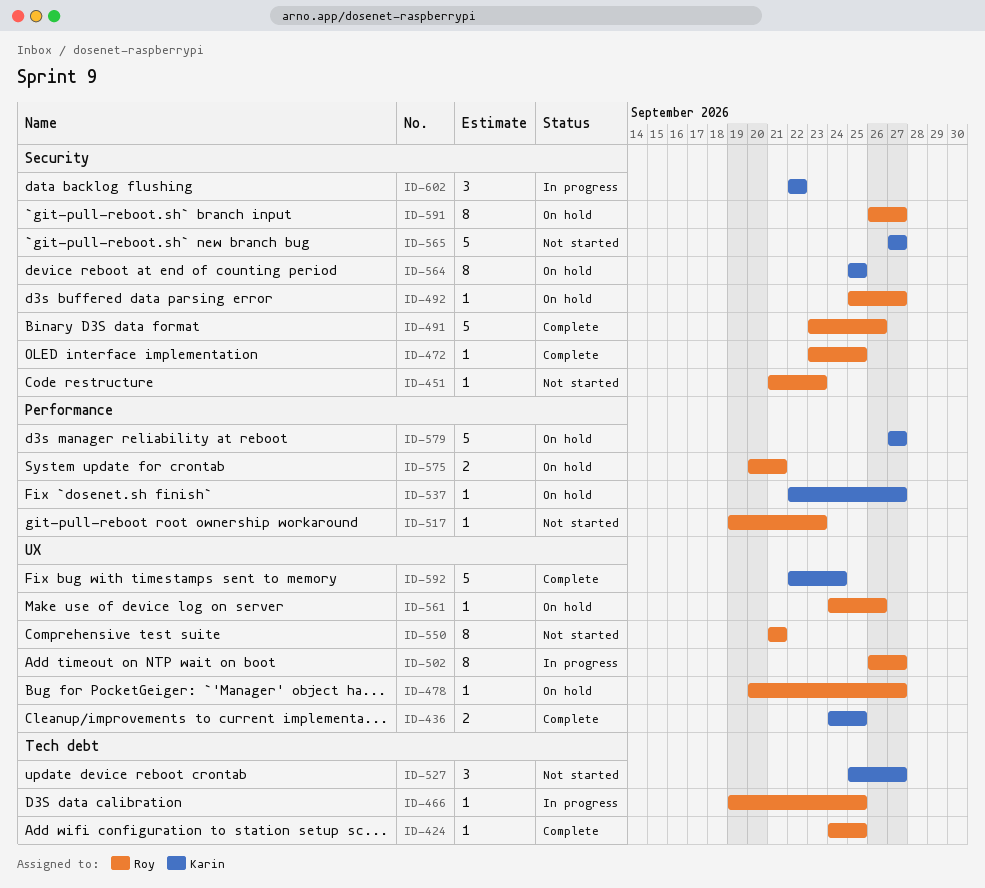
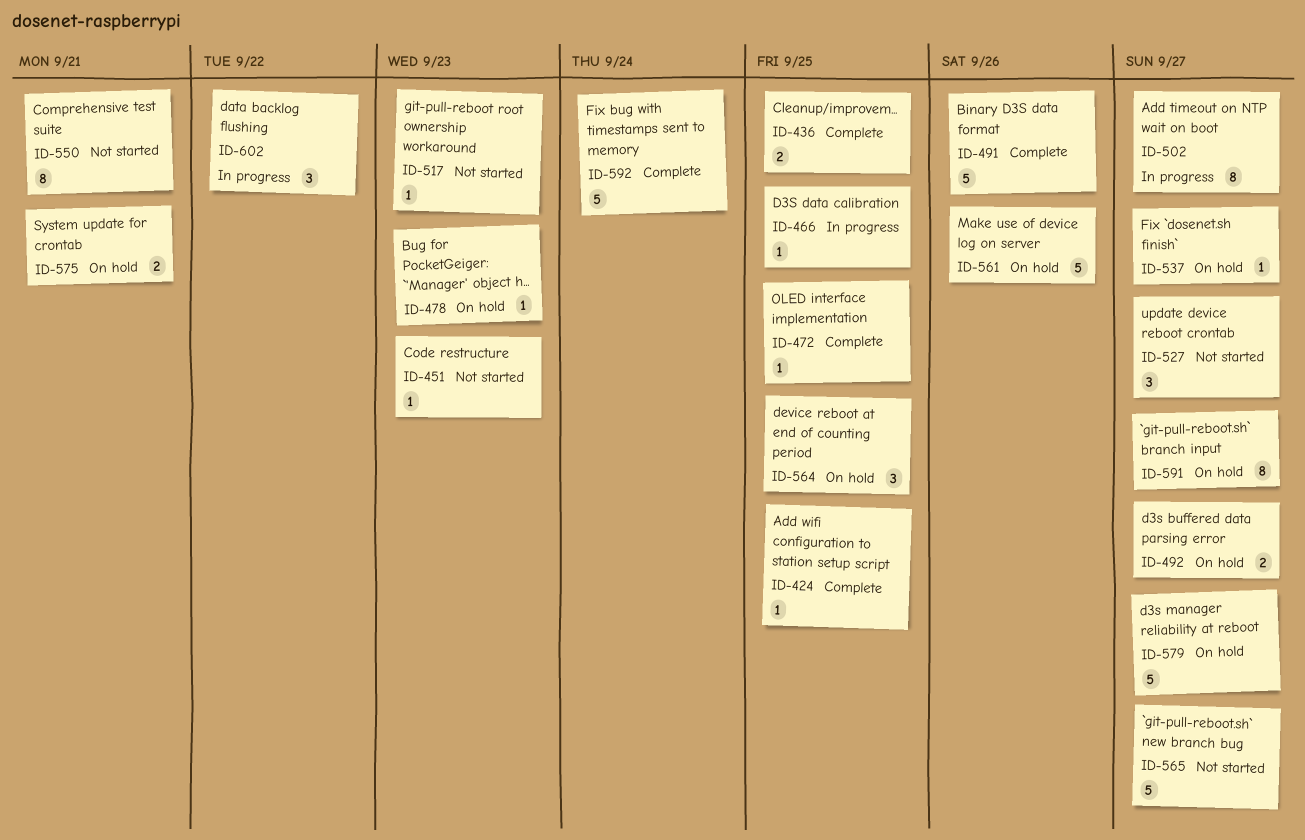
ID-478, due: Sep 27 -> Sep 23
ID-492, estimate: 1 -> 2
ID-561, estimate: 1 -> 5
ID-564, estimate: 8 -> 3

